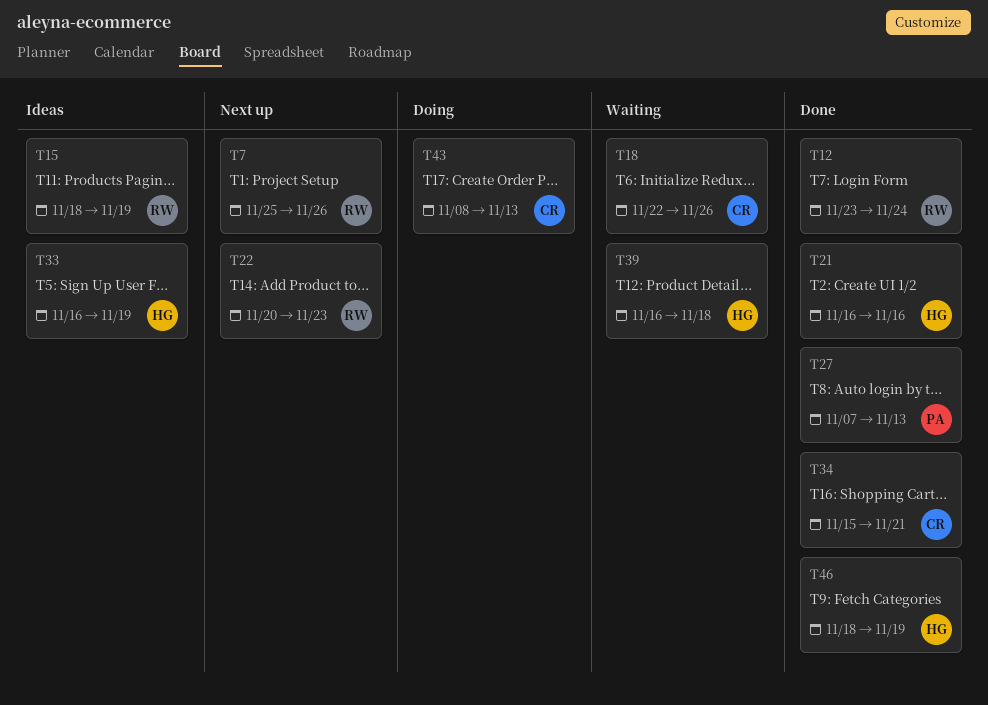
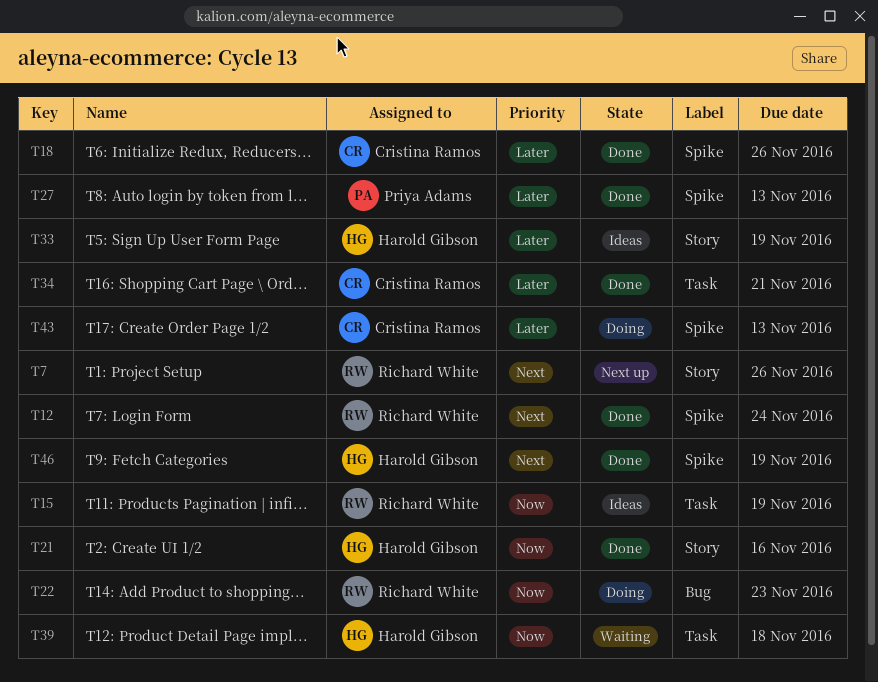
T18, status: Waiting -> Done
T22, status: Next up -> Doing

